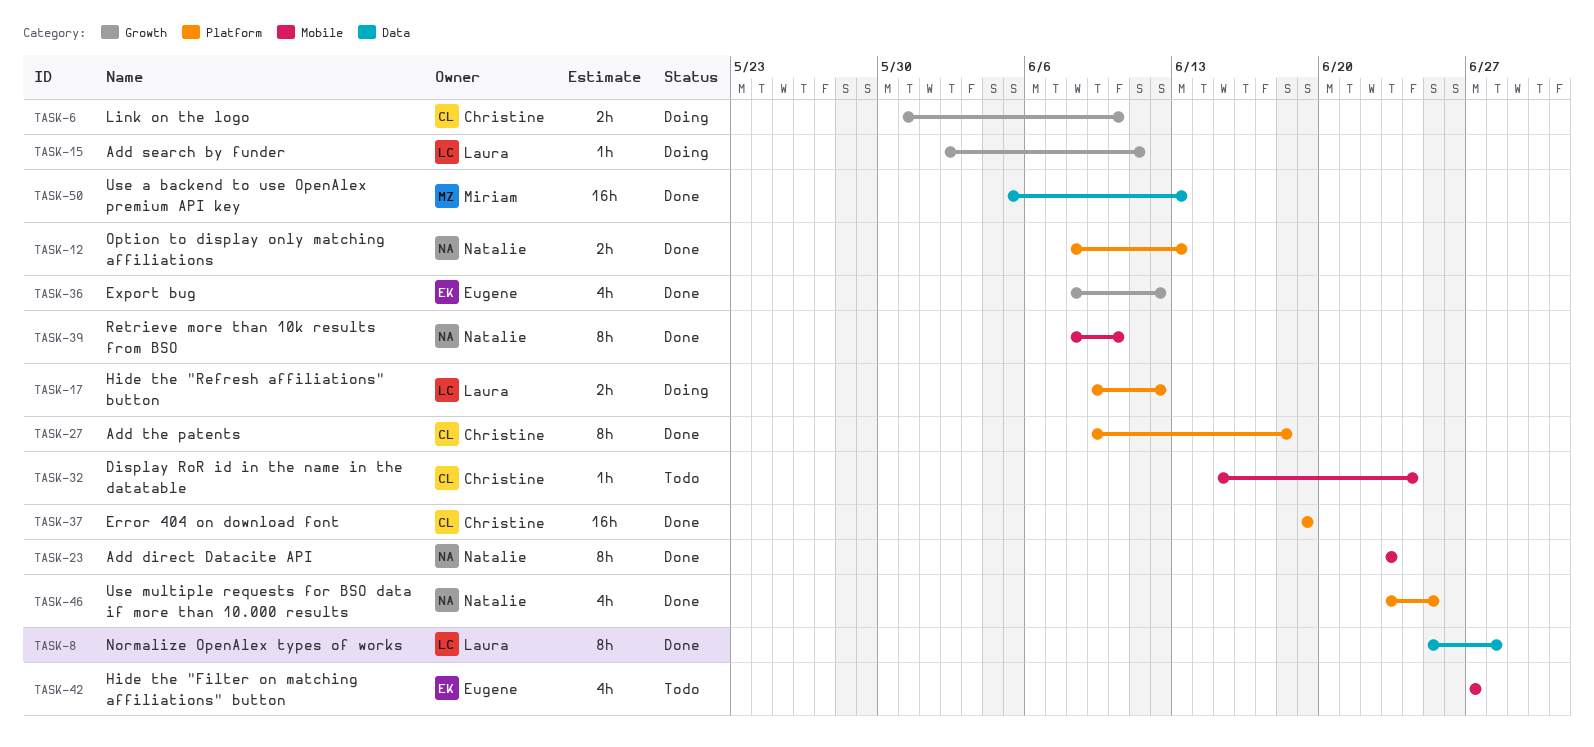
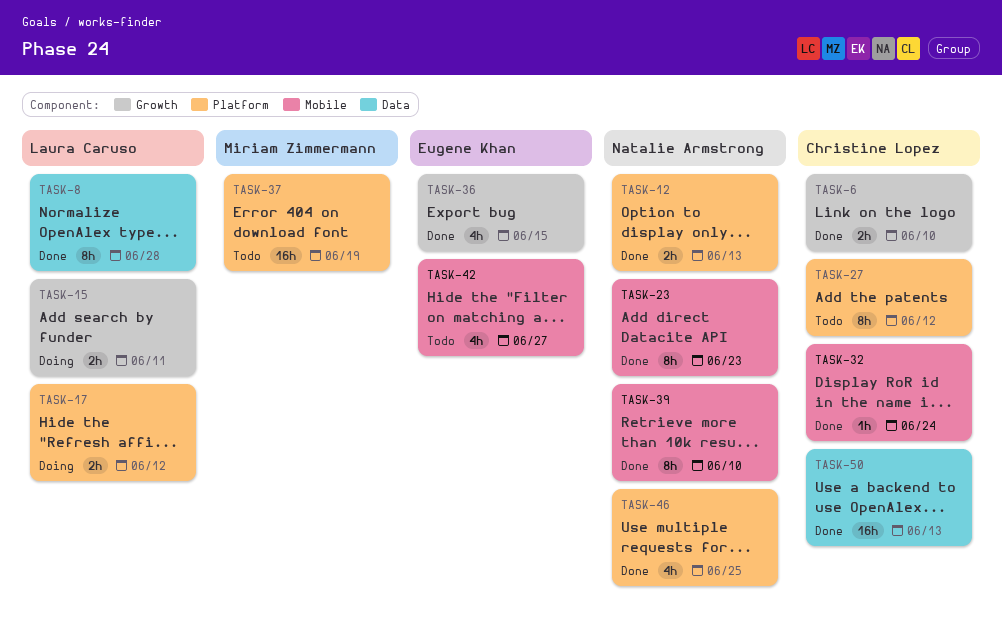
TASK-6, status: Doing -> Done
TASK-15, estimate: 1h -> 2h
TASK-27, status: Done -> Todo
TASK-27, due: Jun 18 -> Jun 12
TASK-32, status: Todo -> Done
TASK-36, due: Jun 12 -> Jun 15
TASK-37, status: Done -> Todo
TASK-37, owner: Christine Lopez -> Miriam Zimmermann
TASK-50, owner: Miriam Zimmermann -> Christine Lopez

